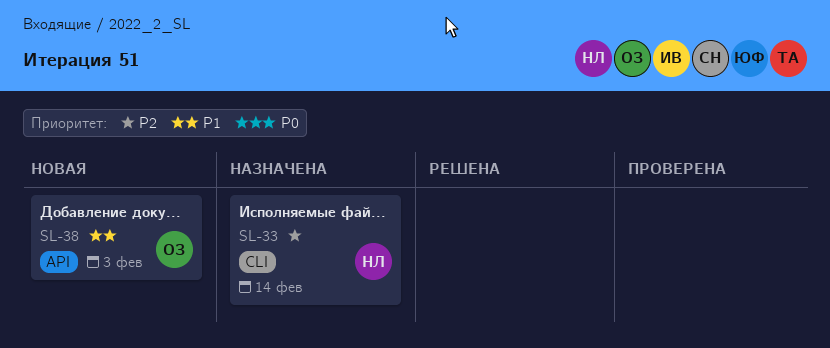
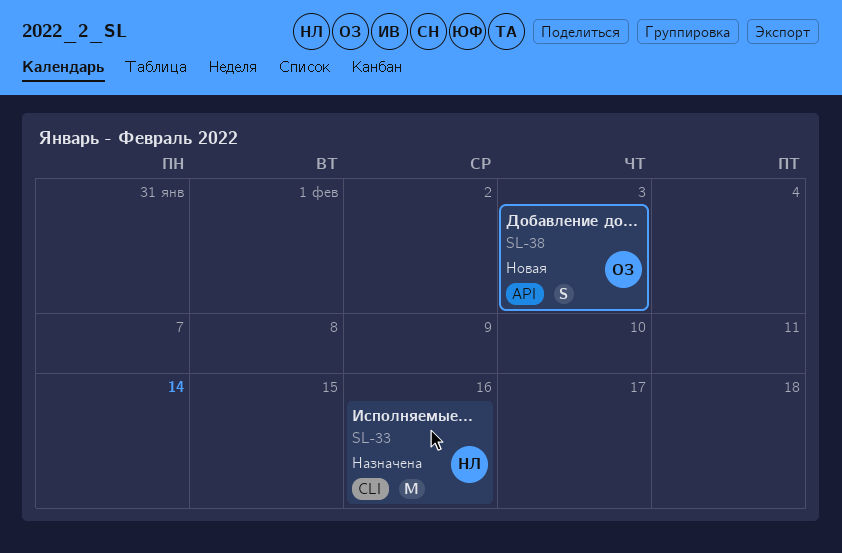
SL-33, due: Feb 14 -> Feb 16

